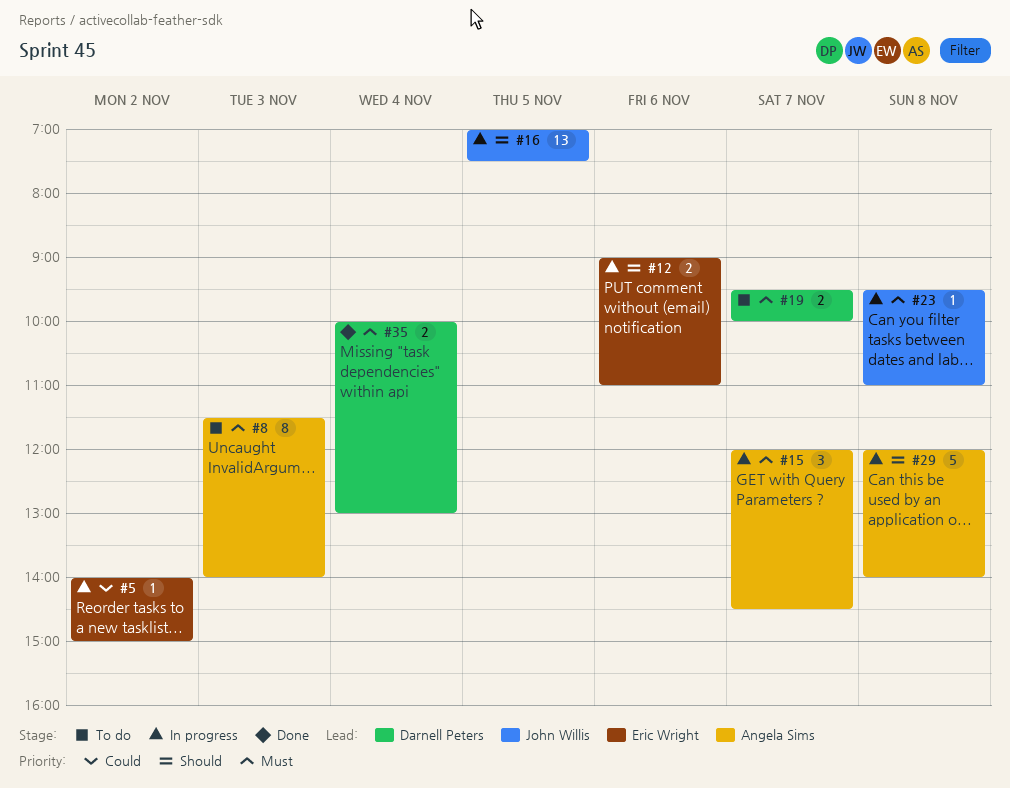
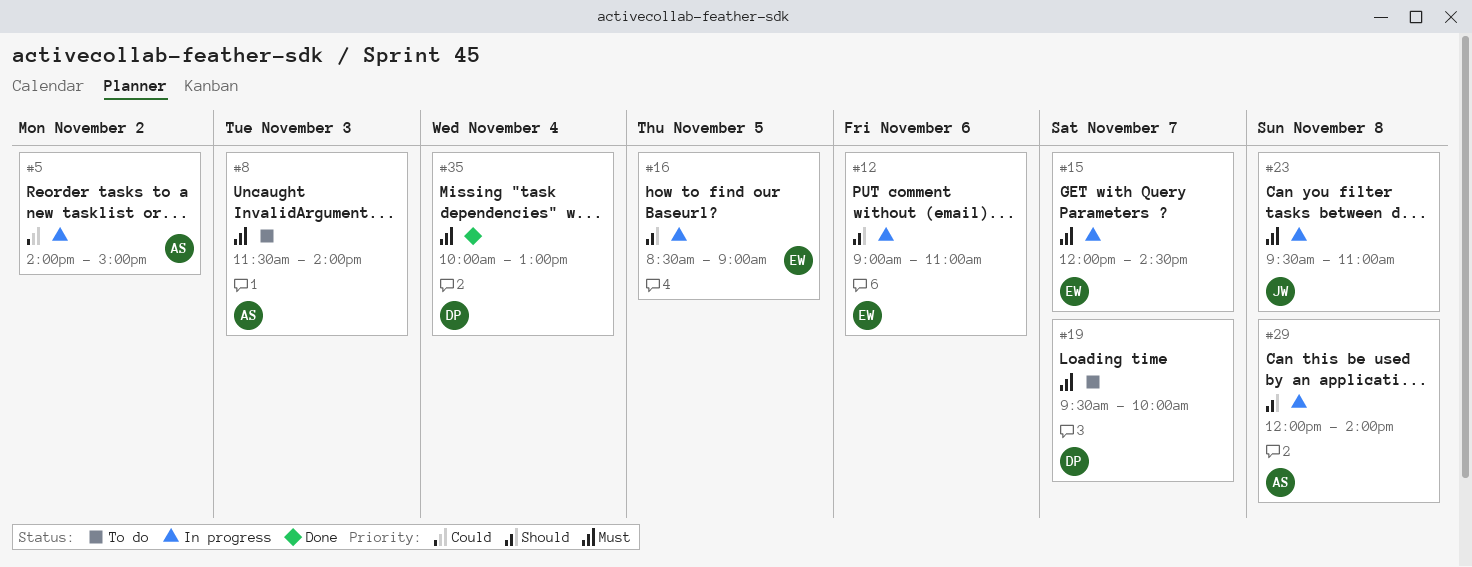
#5, owner: Eric Wright -> Angela Sims
#15, owner: Angela Sims -> Eric Wright
#16, owner: John Willis -> Eric Wright
#16, begins: 07:00 -> 08:30
#16, ends: 07:30 -> 09:00

